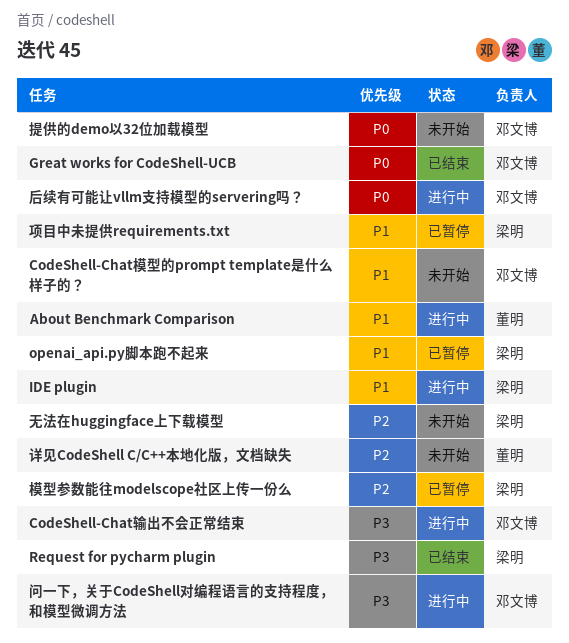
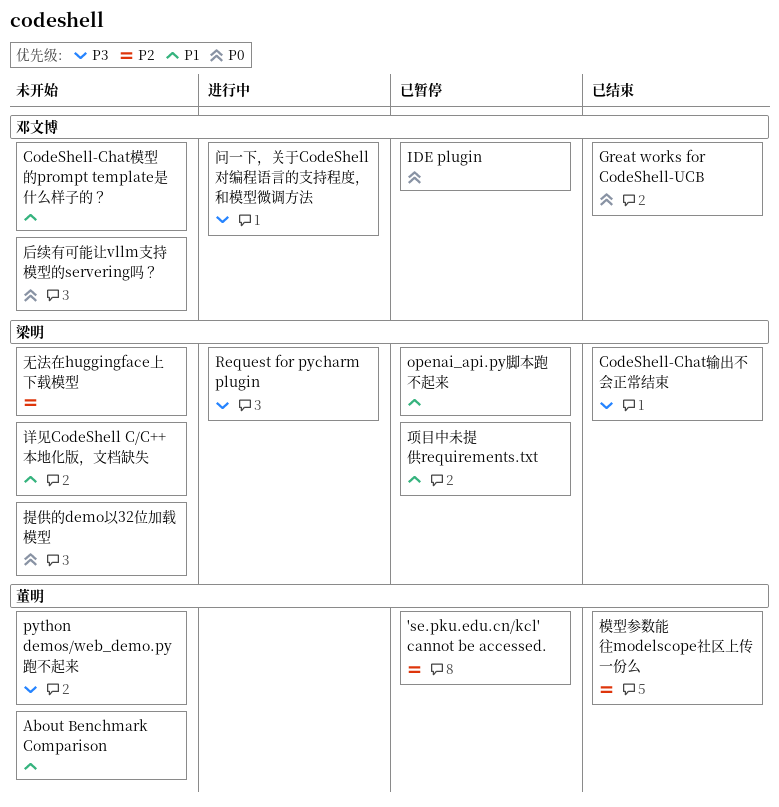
'se.pku.edu.cn/kcl' cannot be accessed.: none -> present
About Benchmark Comparison, status: 进行中 -> 未开始
CodeShell-Chat输出不会正常结束, status: 进行中 -> 已结束
CodeShell-Chat输出不会正常结束, owner: 邓文博 -> 梁明
IDE plugin, status: 进行中 -> 已暂停
IDE plugin, owner: 梁明 -> 邓文博
IDE plugin, priority: P1 -> P0
python demos/web_demo.py 跑不起来: none -> present
Request for pycharm plugin, status: 已结束 -> 进行中
后续有可能让vllm支持模型的servering吗？, status: 进行中 -> 未开始
提供的demo以32位加载模型, owner: 邓文博 -> 梁明
模型参数能往modelscope社区上传一份么, status: 已暂停 -> 已结束
模型参数能往modelscope社区上传一份么, owner: 梁明 -> 董明
详见CodeShell C/C++本地化版，文档缺失, owner: 董明 -> 梁明
详见CodeShell C/C++本地化版，文档缺失, priority: P2 -> P1

